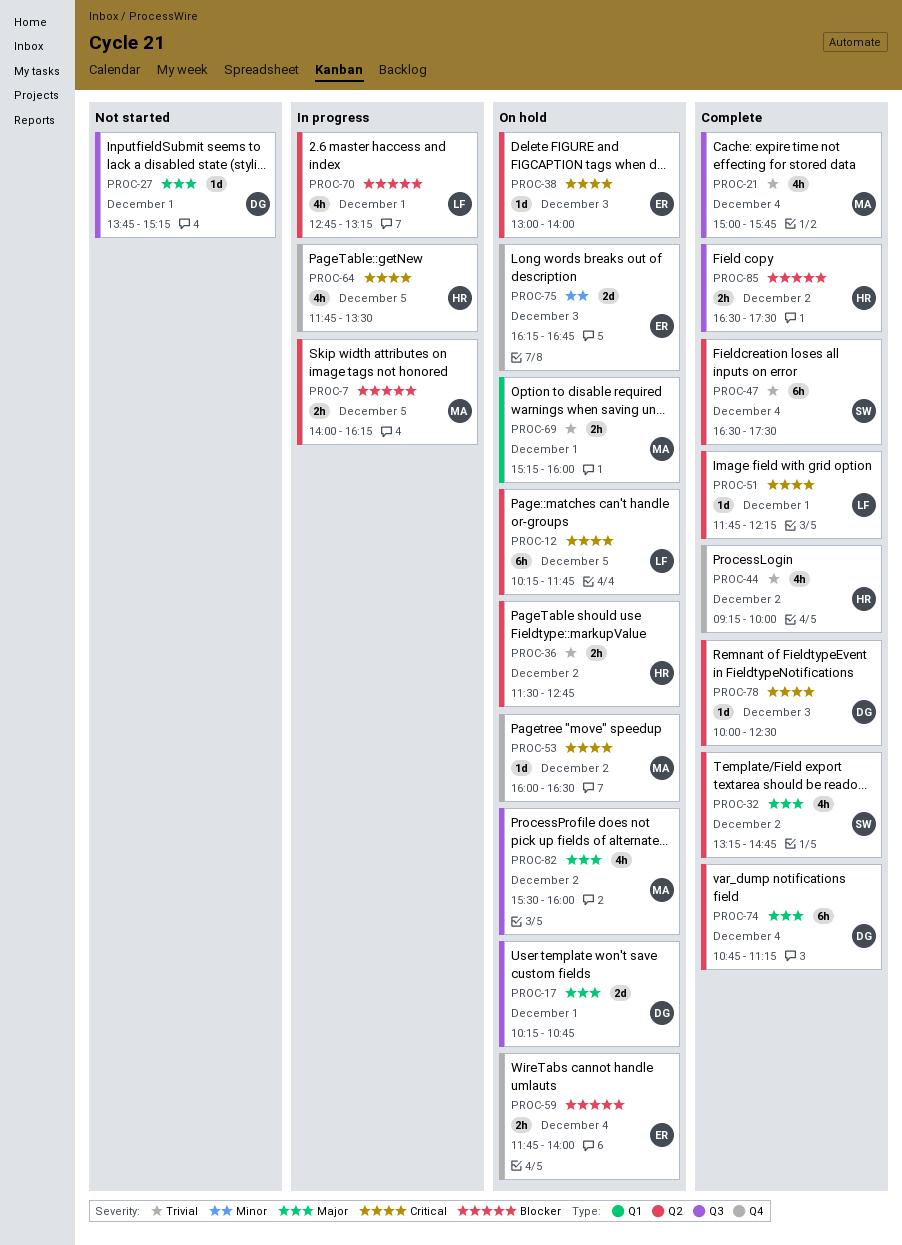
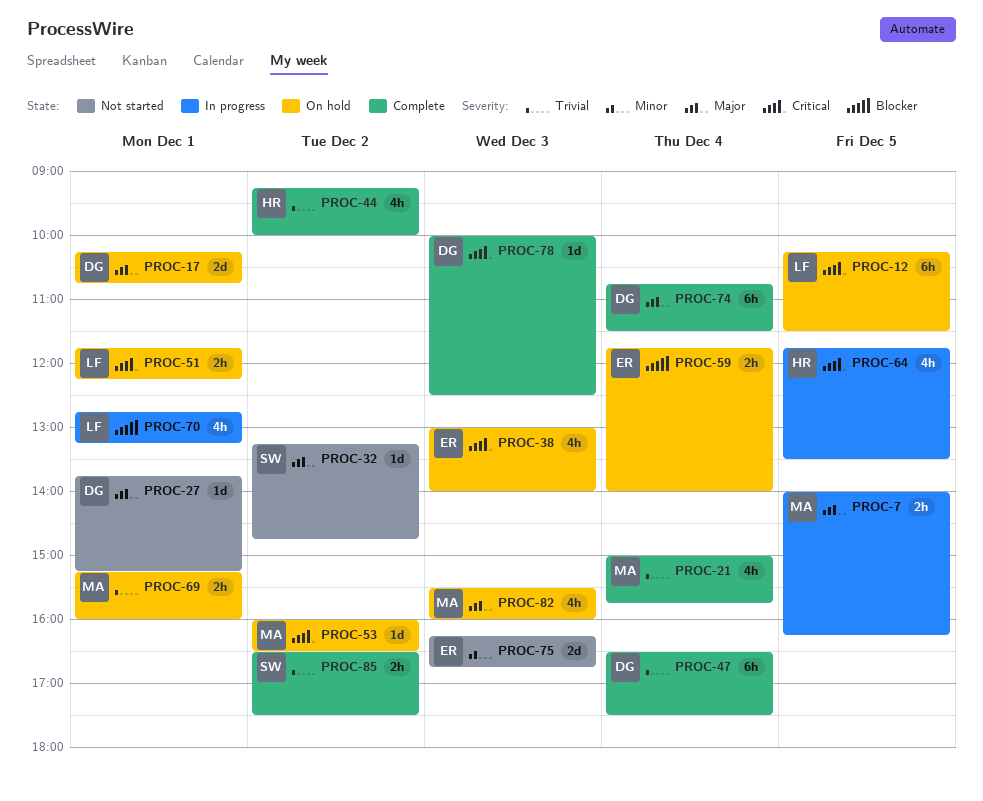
PROC-7, priority: Blocker -> Major
PROC-12, ends: 11:45 -> 11:30
PROC-32, status: Complete -> Not started
PROC-32, estimate: 4h -> 1d
PROC-36: present -> none
PROC-38, estimate: 1d -> 4h
PROC-47, owner: SW -> DG
PROC-51, status: Complete -> On hold
PROC-51, estimate: 1d -> 2h
PROC-74, ends: 11:15 -> 11:30
PROC-75, status: On hold -> Not started
PROC-82, day: Dec 2 -> Dec 3
PROC-85, owner: HR -> SW
PROC-85, priority: Blocker -> Trivial

